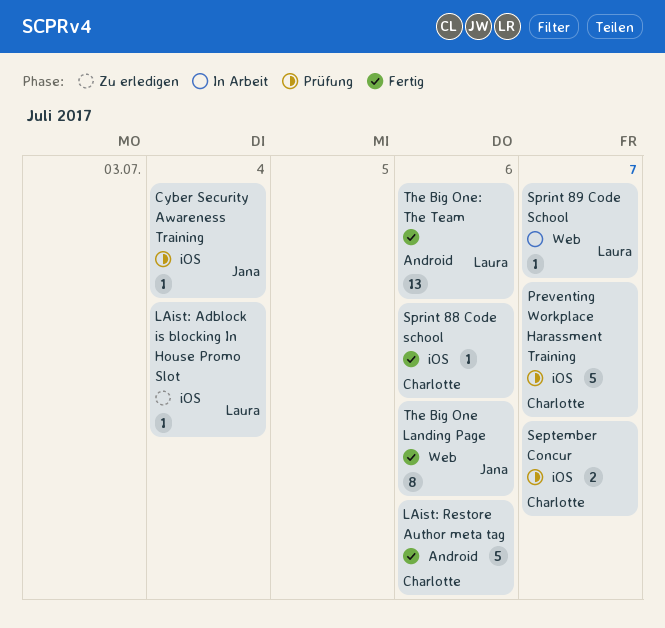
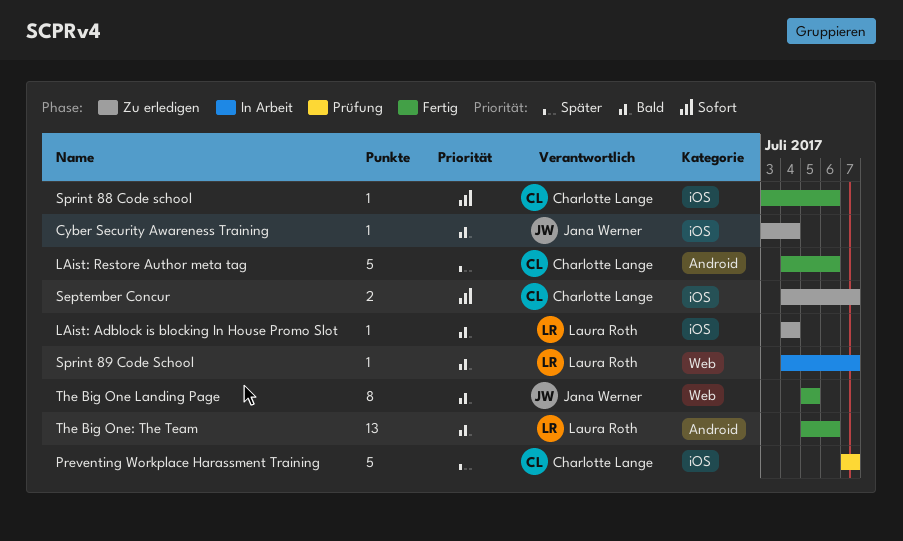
Cyber Security Awareness Training, status: Prüfung -> Zu erledigen
September Concur, status: Prüfung -> Zu erledigen
The Big One Landing Page, due: Jul 6 -> Jul 5

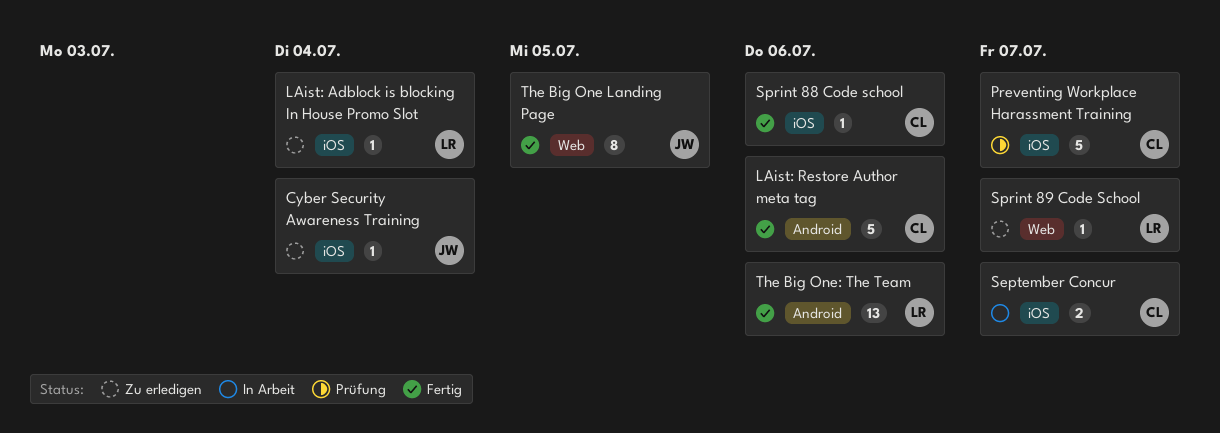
September Concur, status: Zu erledigen -> In Arbeit
Sprint 89 Code School, status: In Arbeit -> Zu erledigen

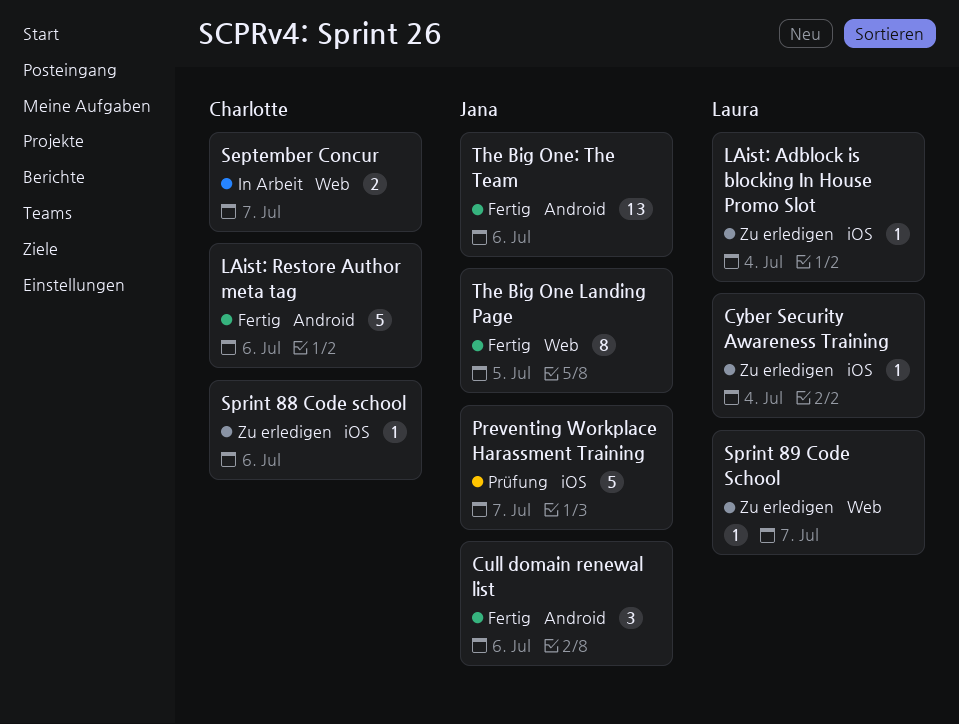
Cull domain renewal list: none -> present
Cyber Security Awareness Training, owner: Jana -> Laura
Preventing Workplace Harassment Training, owner: Charlotte -> Jana
September Concur, label: iOS -> Web
Sprint 88 Code school, status: Fertig -> Zu erledigen
The Big One: The Team, owner: Laura -> Jana

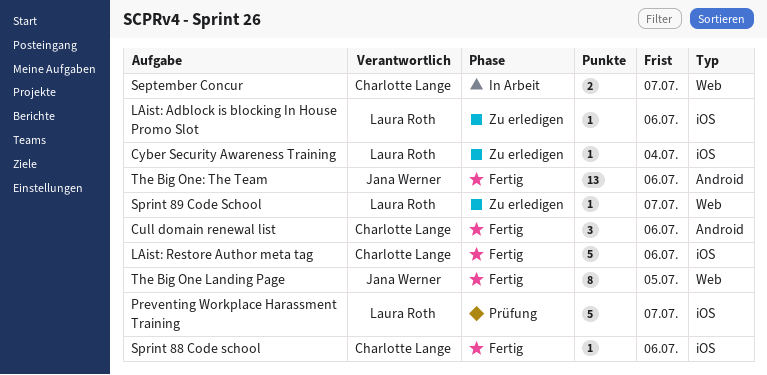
Cull domain renewal list, owner: Jana Werner -> Charlotte Lange
LAist: Adblock is blocking In House Promo Slot, due: Jul 4 -> Jul 6
LAist: Restore Author meta tag, label: Android -> iOS
Preventing Workplace Harassment Training, owner: Jana Werner -> Laura Roth
Sprint 88 Code school, status: Zu erledigen -> Fertig

